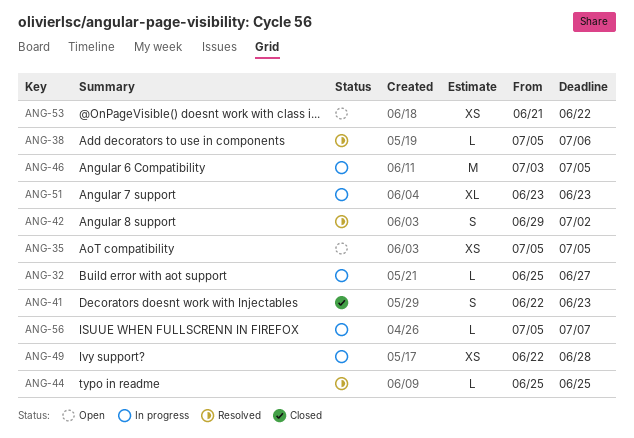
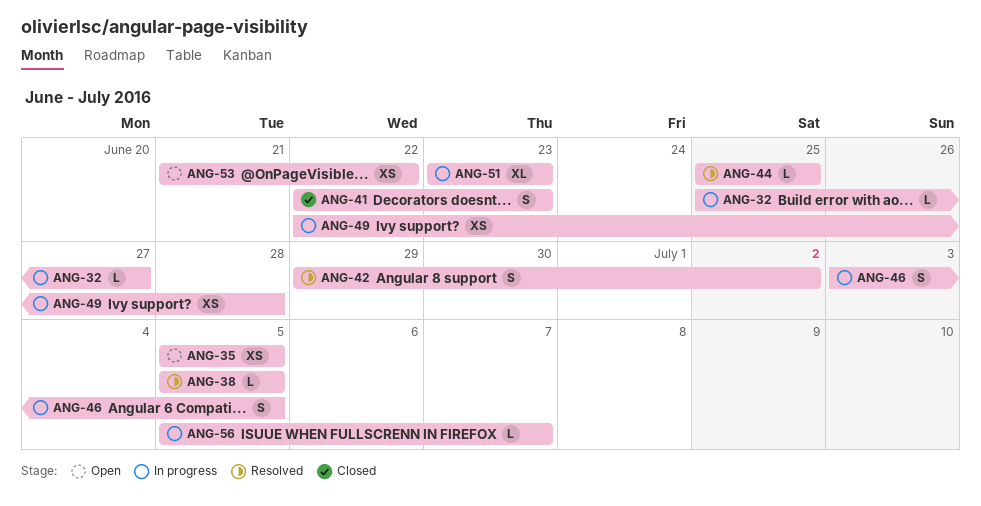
ANG-38, due: Jul 6 -> Jul 5
ANG-46, estimate: M -> S

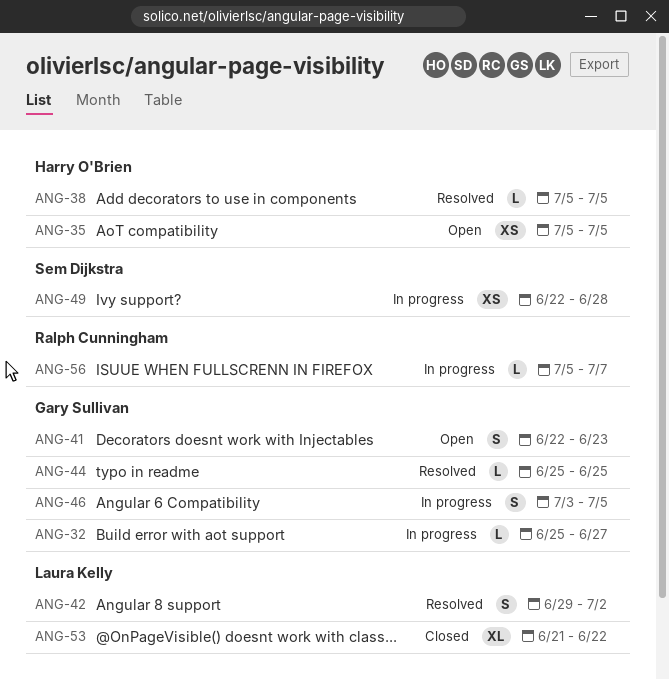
ANG-41, status: Closed -> Open
ANG-51: present -> none
ANG-53, status: Open -> Closed
ANG-53, estimate: XS -> XL

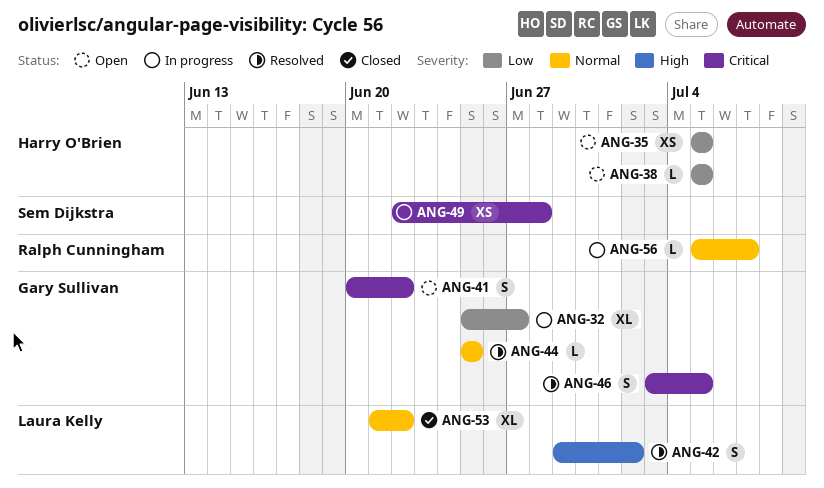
ANG-32, estimate: L -> XL
ANG-38, status: Resolved -> Open
ANG-41, start: Jun 22 -> Jun 20
ANG-41, due: Jun 23 -> Jun 22
ANG-46, status: In progress -> Resolved

